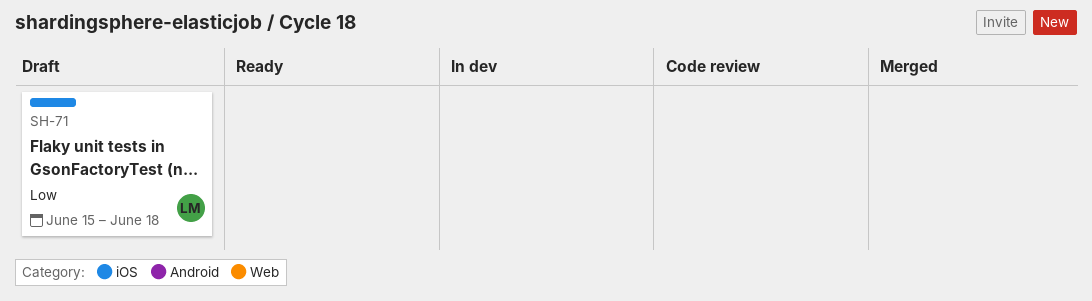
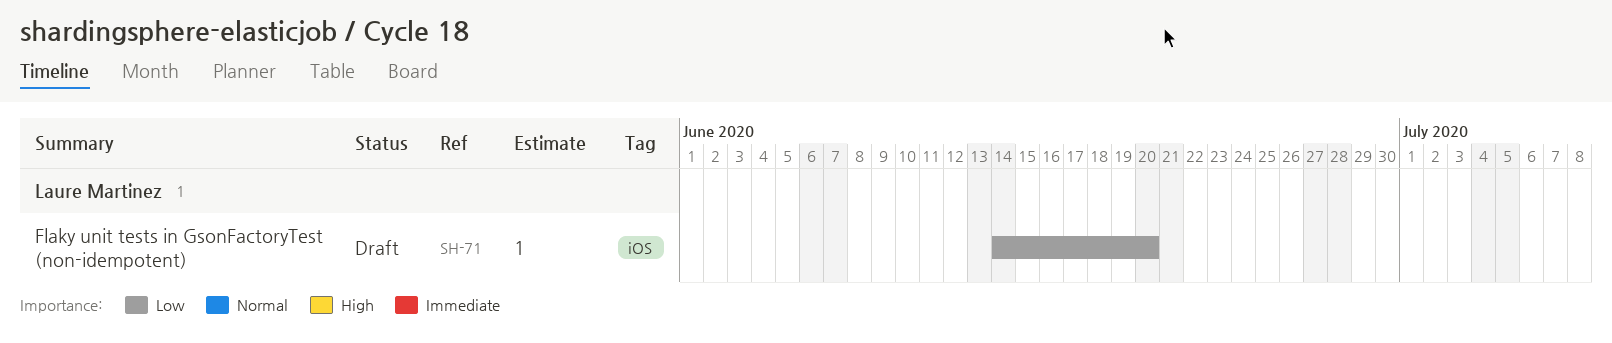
SH-71, start: Jun 15 -> Jun 14
SH-71, due: Jun 18 -> Jun 20

